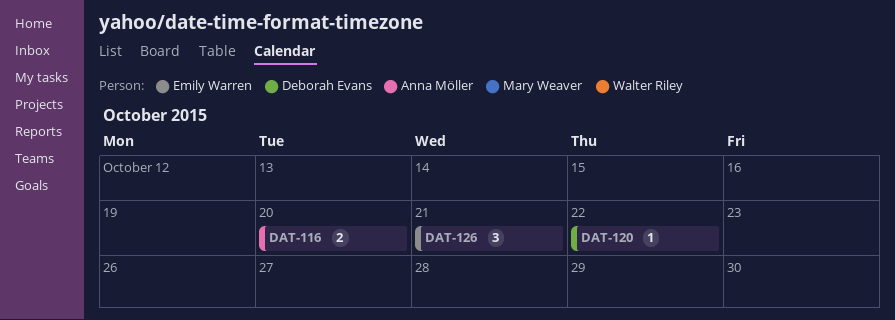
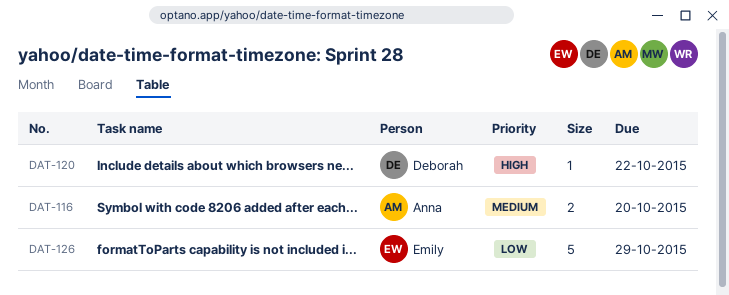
DAT-126, estimate: 3 -> 5
DAT-126, due: Oct 21 -> Oct 29

